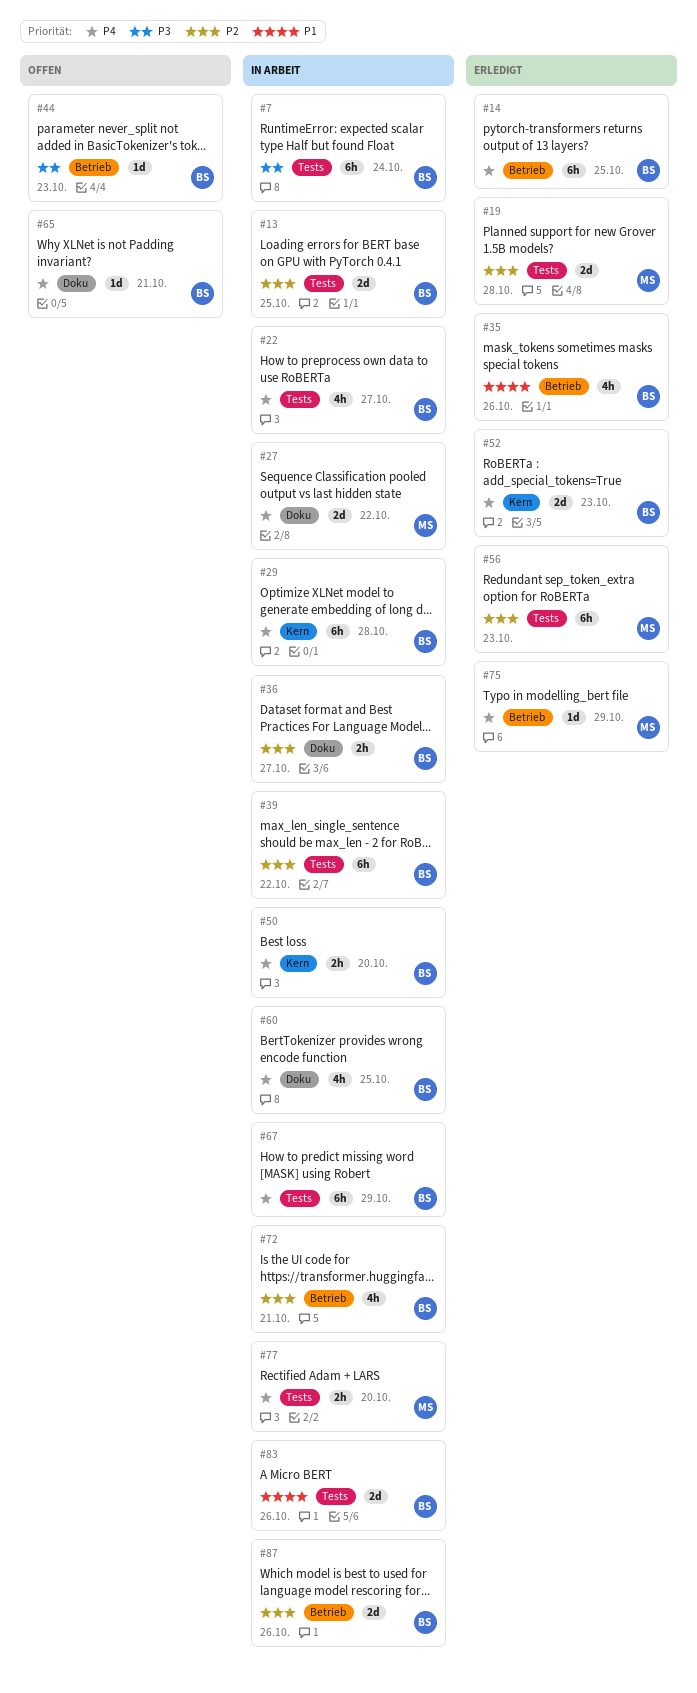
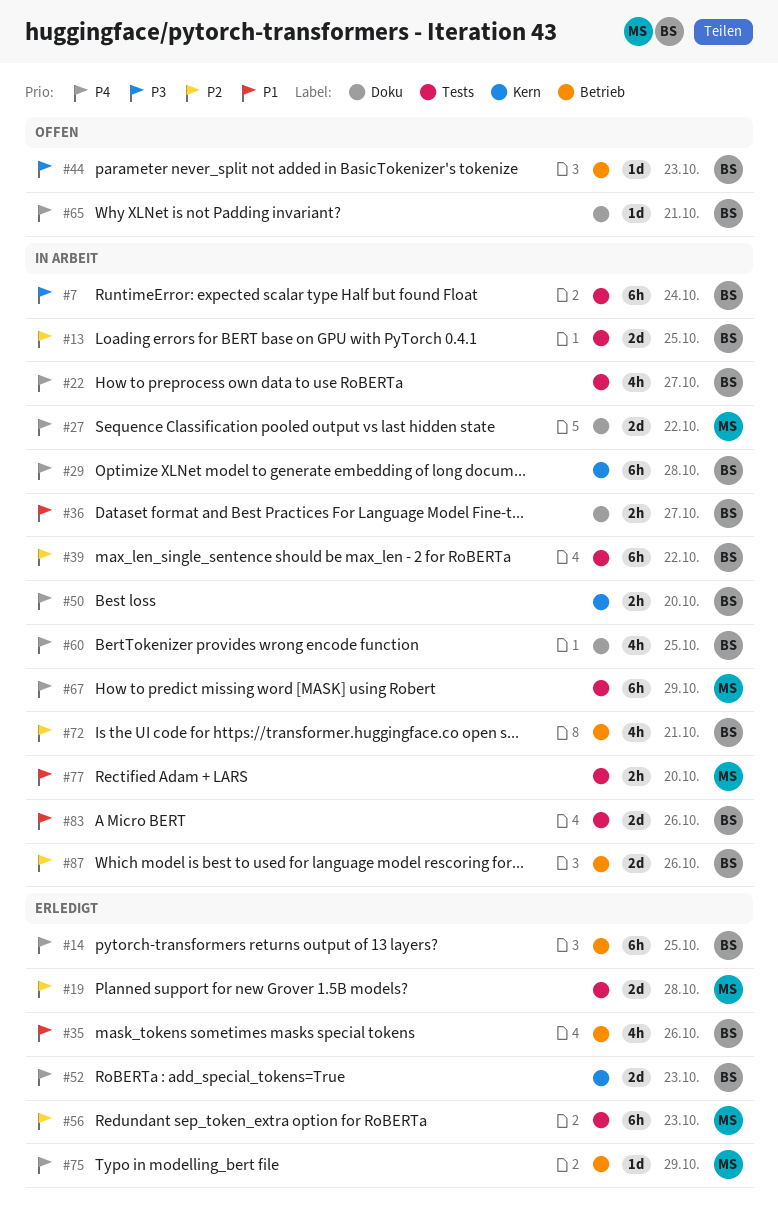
#36, priority: P2 -> P1
#67, owner: BS -> MS
#77, priority: P4 -> P1

